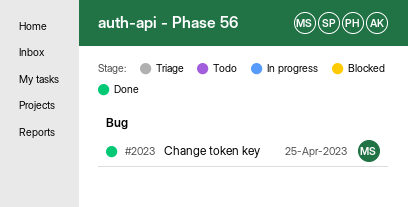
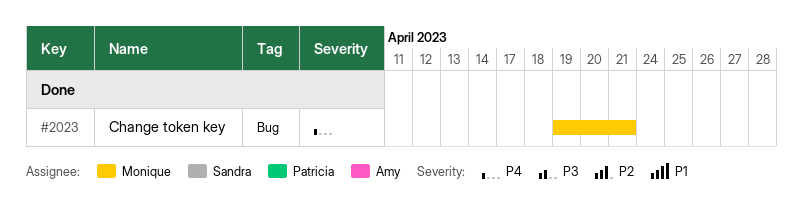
#2023, due: Apr 25 -> Apr 21

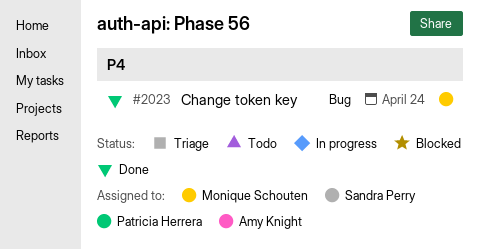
#2023, due: Apr 21 -> Apr 24

